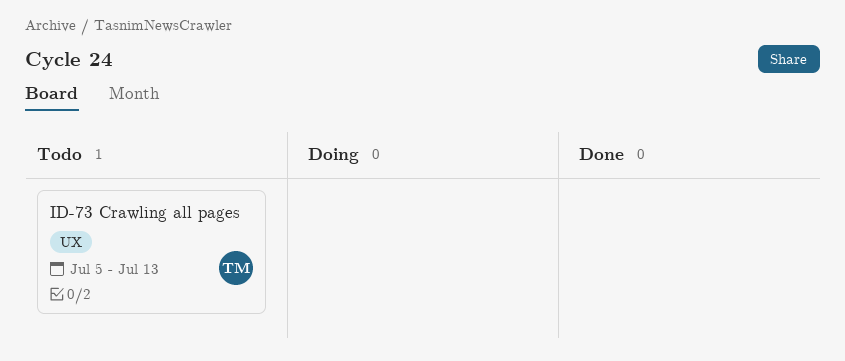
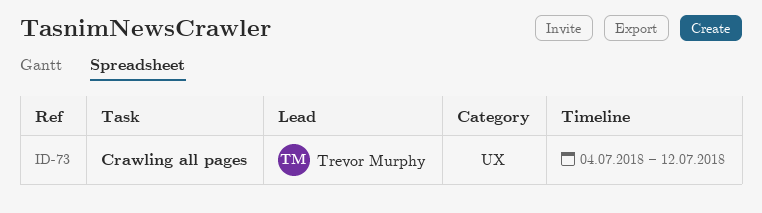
ID-73, start: Jul 5 -> Jul 4
ID-73, due: Jul 13 -> Jul 12

